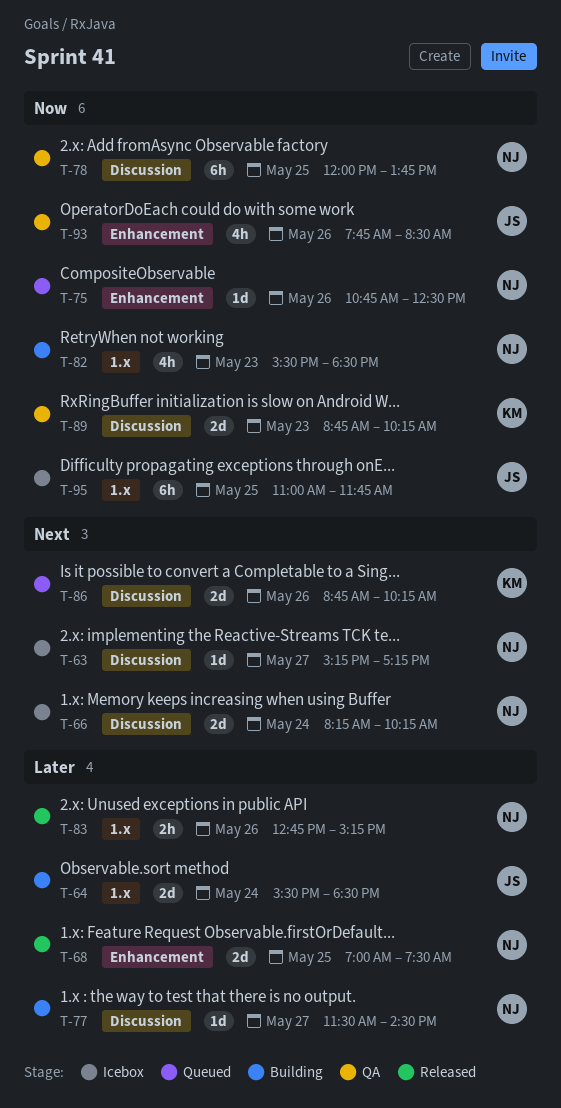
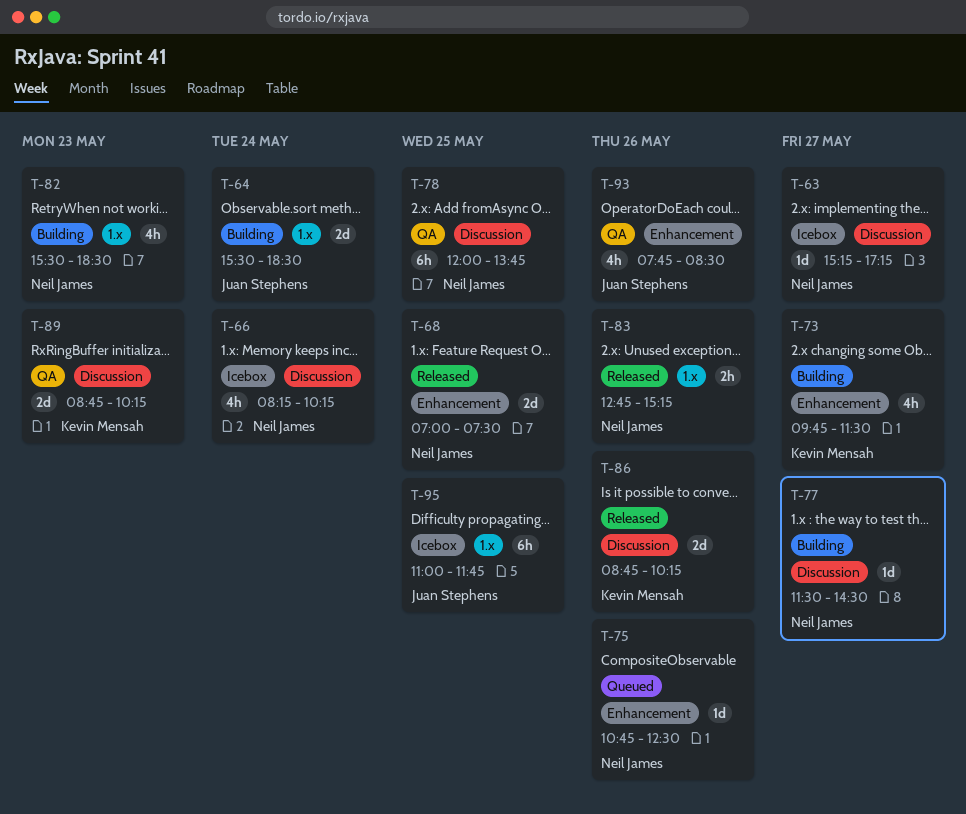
T-66, estimate: 2d -> 4h
T-73: none -> present
T-86, status: Queued -> Released

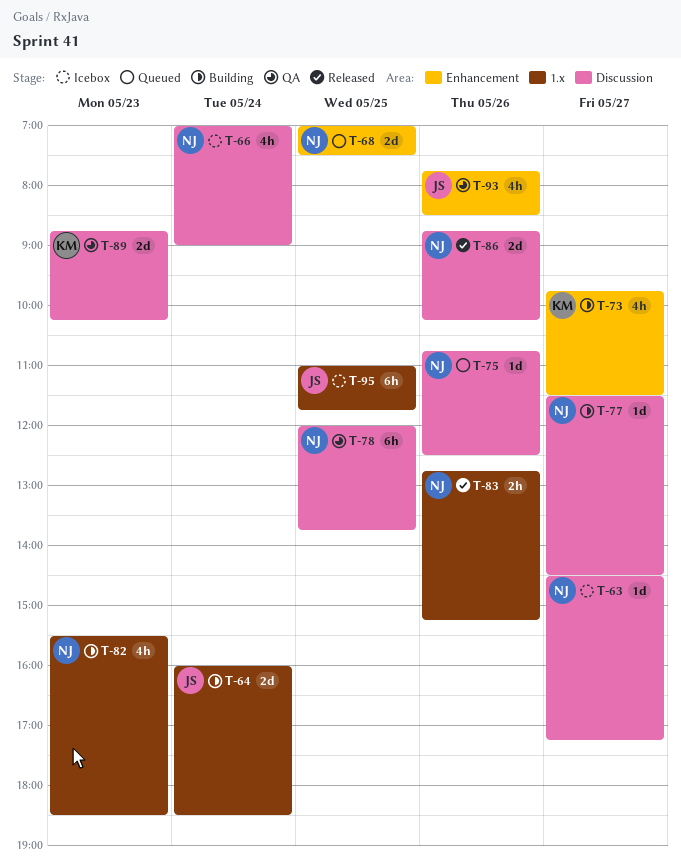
T-63, begins: 15:15 -> 14:30
T-64, begins: 15:30 -> 16:00
T-66, begins: 08:15 -> 07:00
T-66, ends: 10:15 -> 09:00
T-68, status: Released -> Queued
T-75, label: Enhancement -> Discussion
T-86, owner: Kevin Mensah -> Neil James

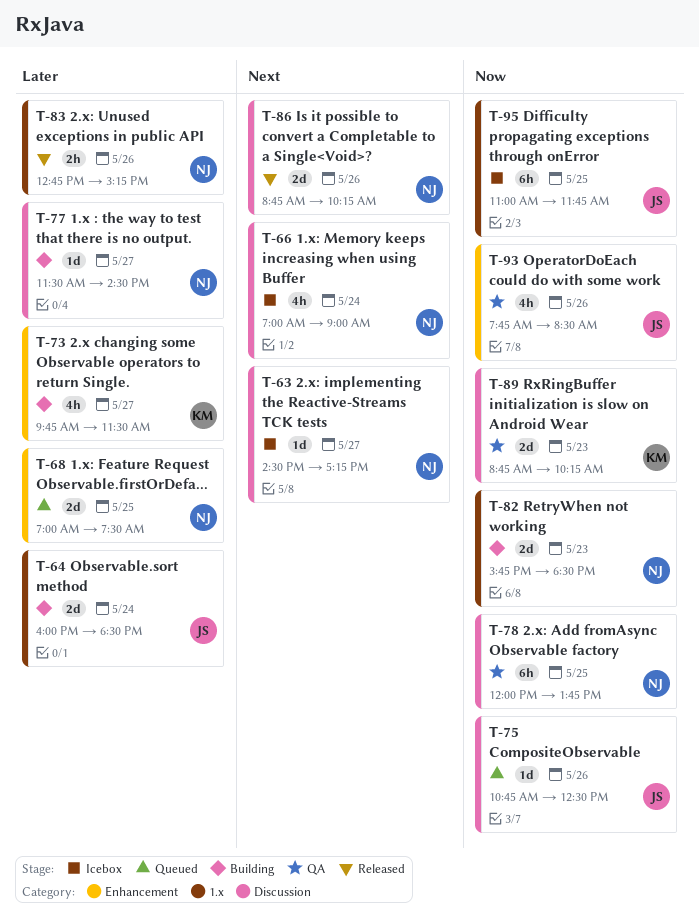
T-75, owner: NJ -> JS
T-82, estimate: 4h -> 2d
T-82, begins: 15:30 -> 15:45

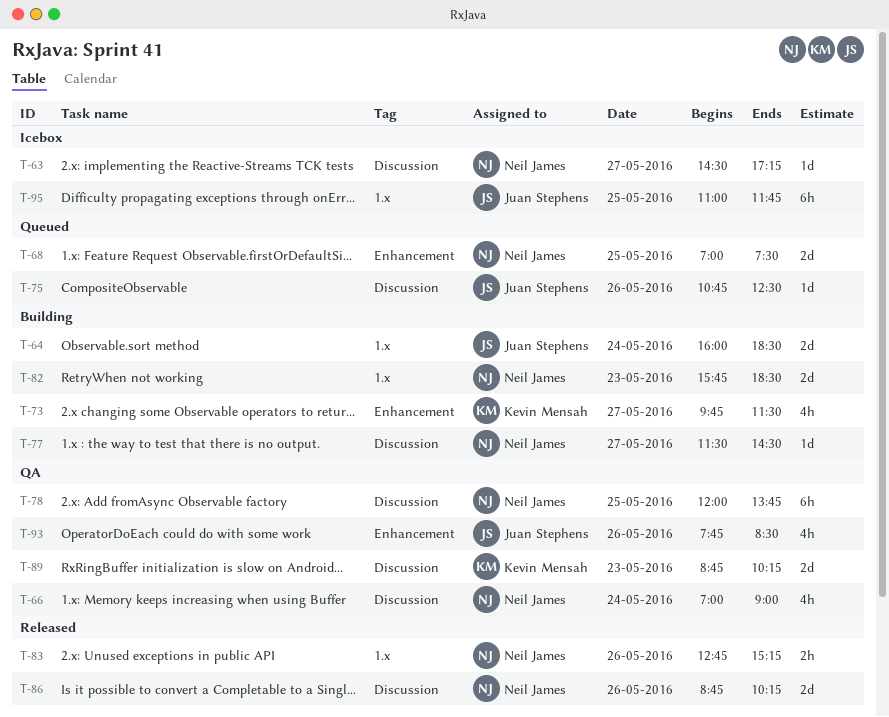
T-66, status: Icebox -> QA

